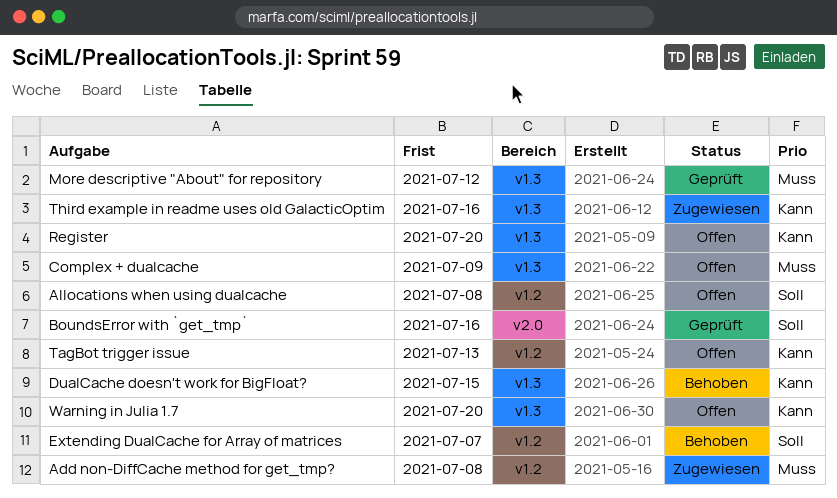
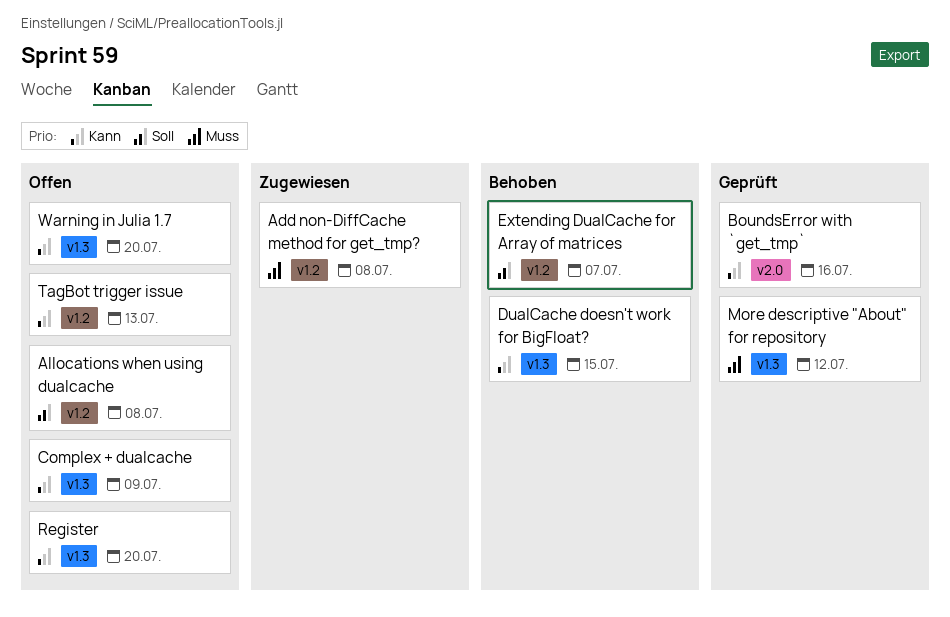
BoundsError with `get_tmp`, priority: Soll -> Kann
Complex + dualcache, priority: Muss -> Kann
Third example in readme uses old GalacticOptim: present -> none

